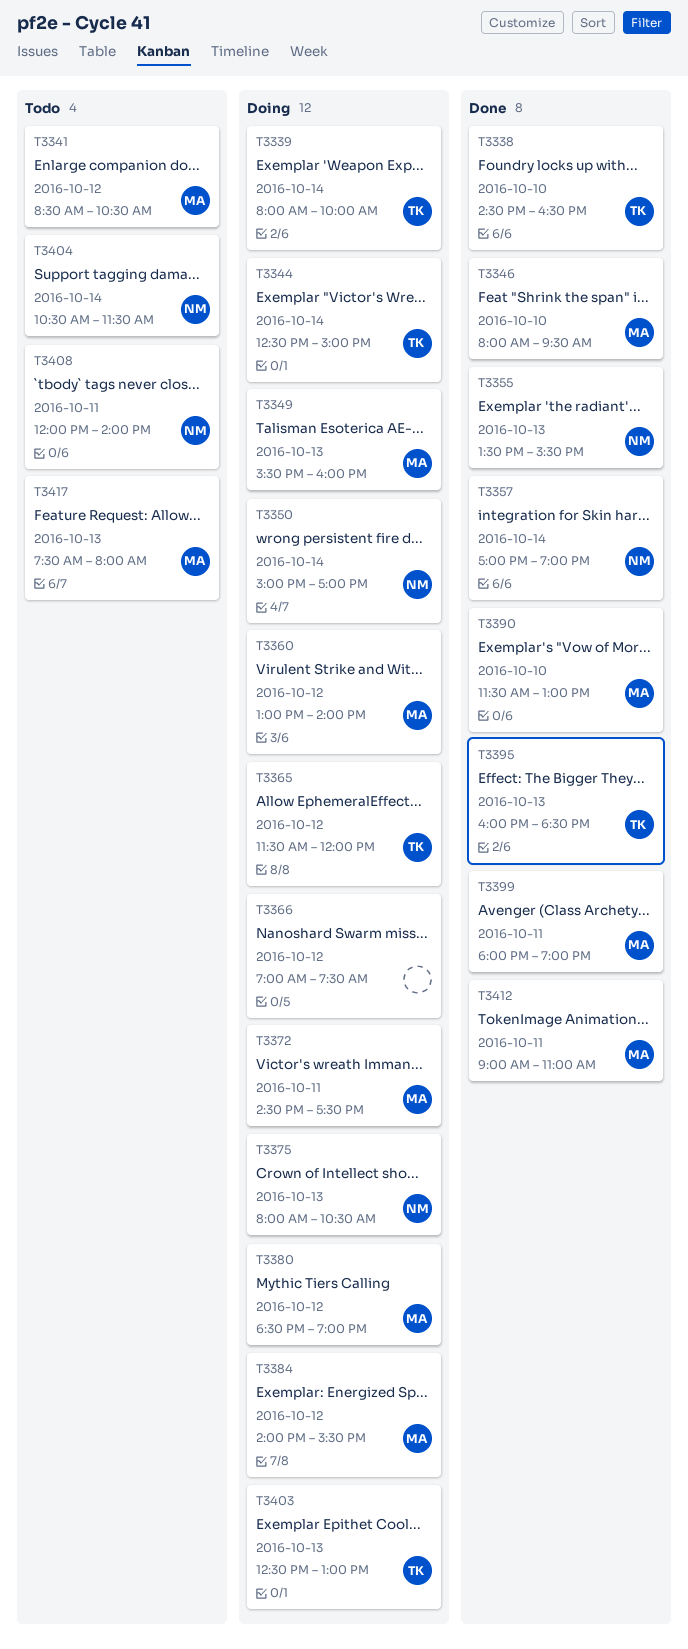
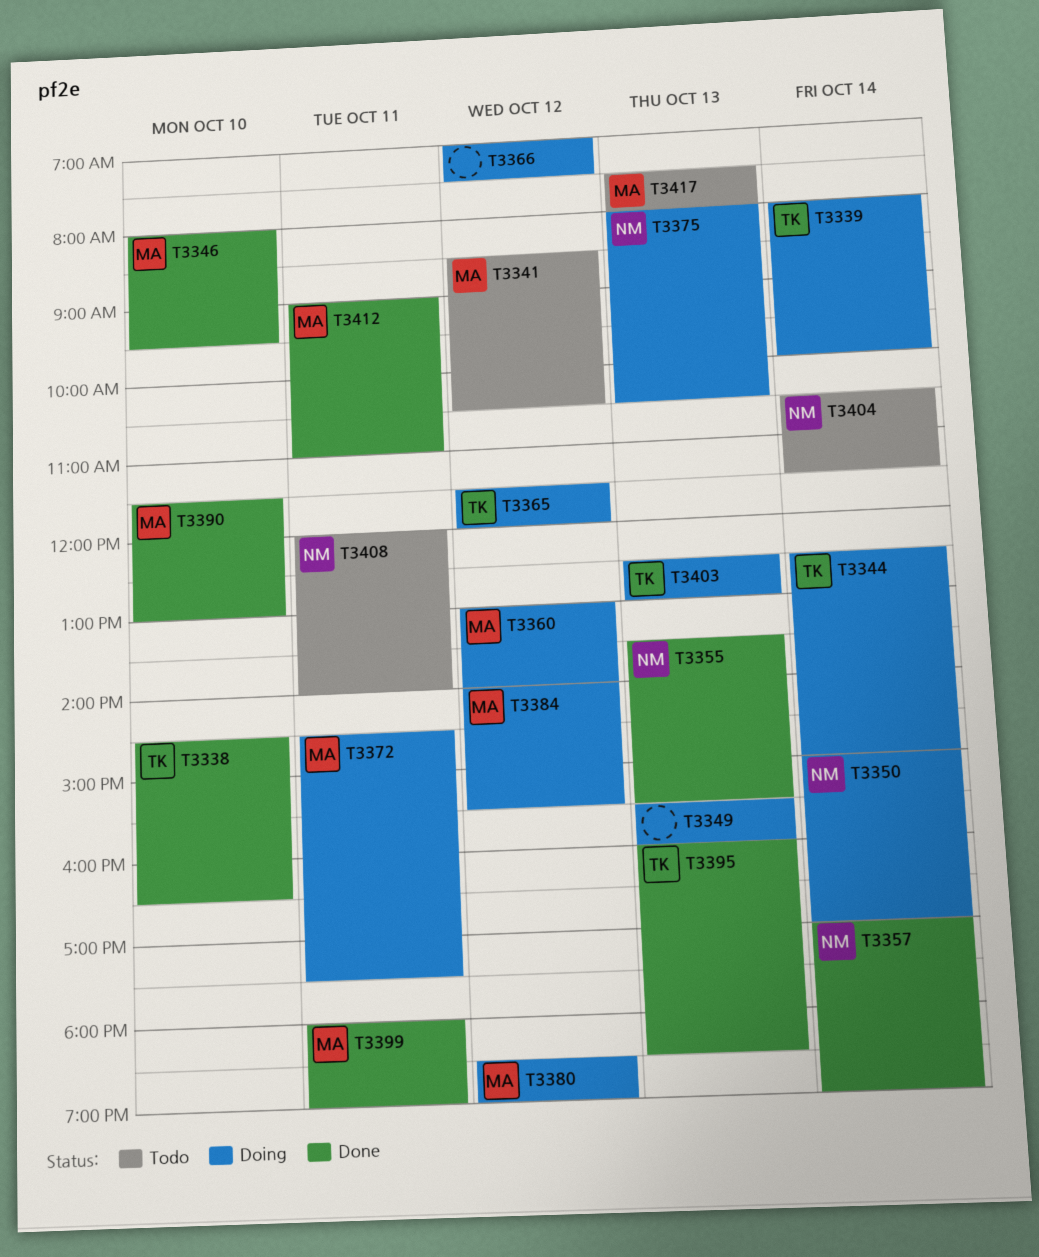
T3349, owner: MA -> none

